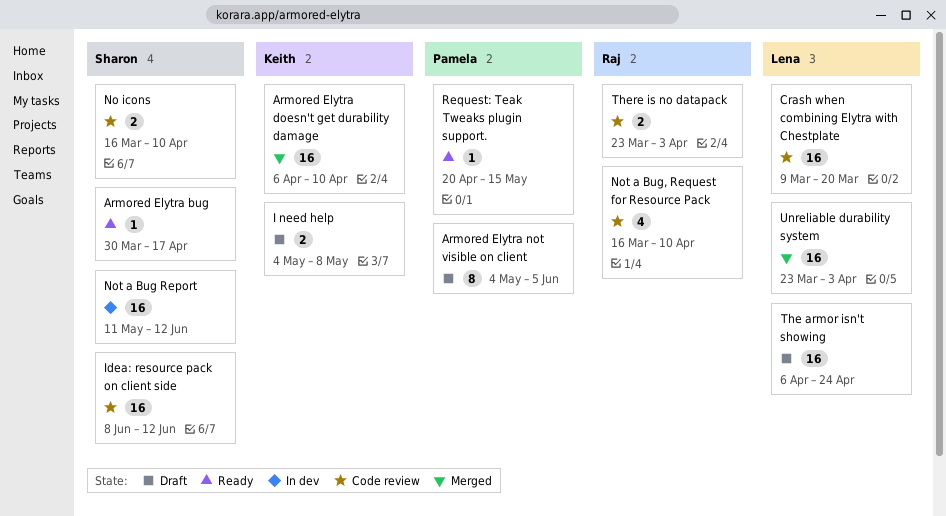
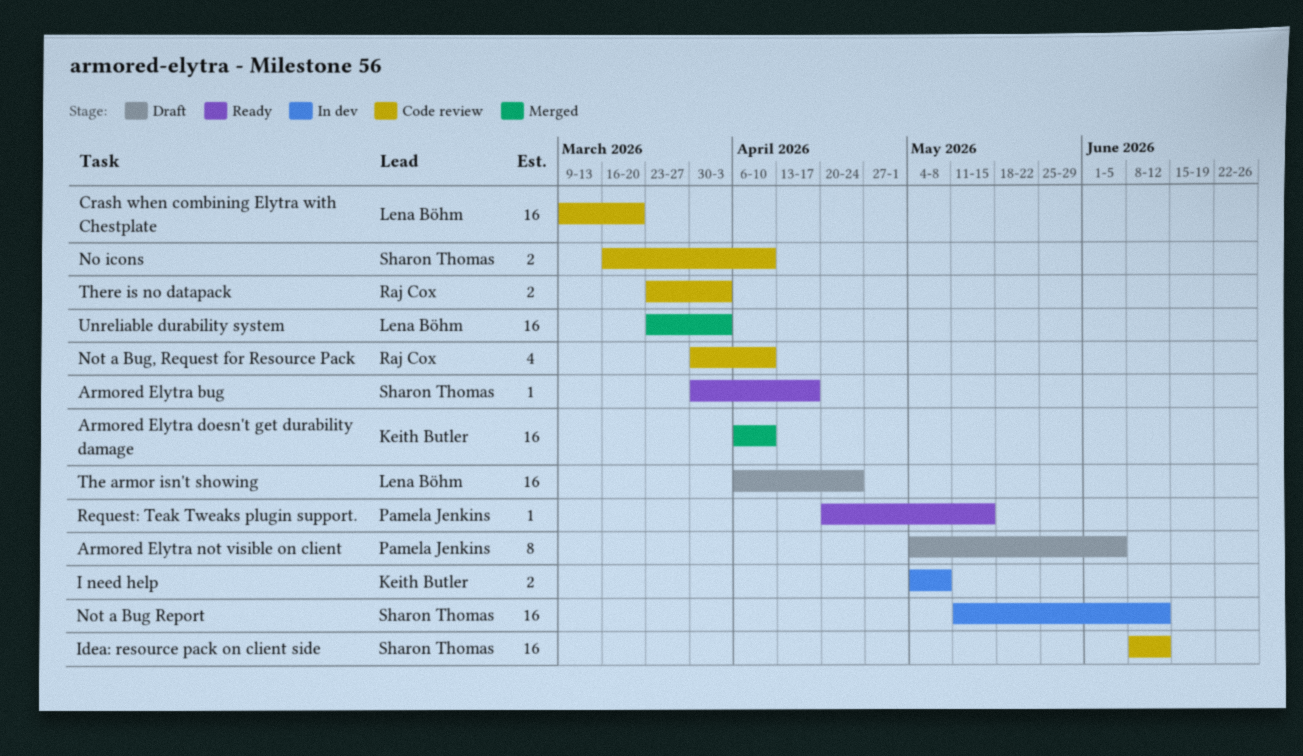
I need help, status: Draft -> In dev
Not a Bug, Request for Resource Pack, start: Mar 16 -> Mar 30

